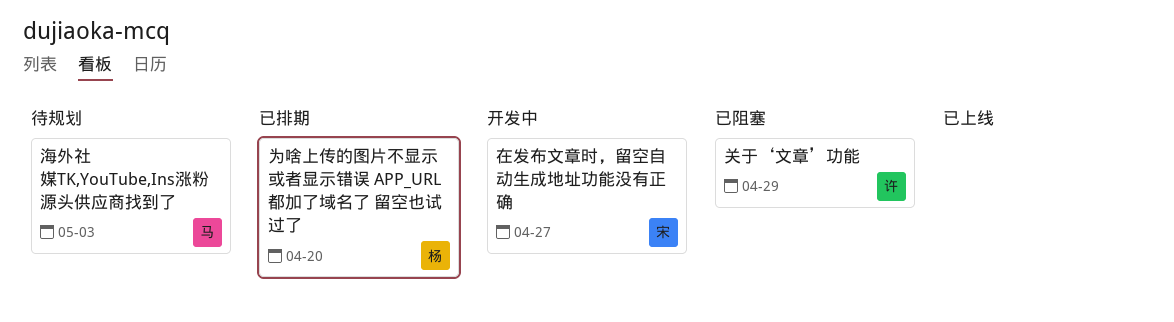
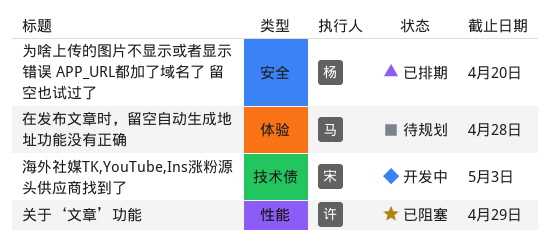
在发布文章时，留空自动生成地址功能没有正确, status: 开发中 -> 待规划
在发布文章时，留空自动生成地址功能没有正确, owner: 宋 -> 马
在发布文章时，留空自动生成地址功能没有正确, due: Apr 27 -> Apr 28
海外社媒TK,YouTube,Ins涨粉源头供应商找到了, status: 待规划 -> 开发中
海外社媒TK,YouTube,Ins涨粉源头供应商找到了, owner: 马 -> 宋

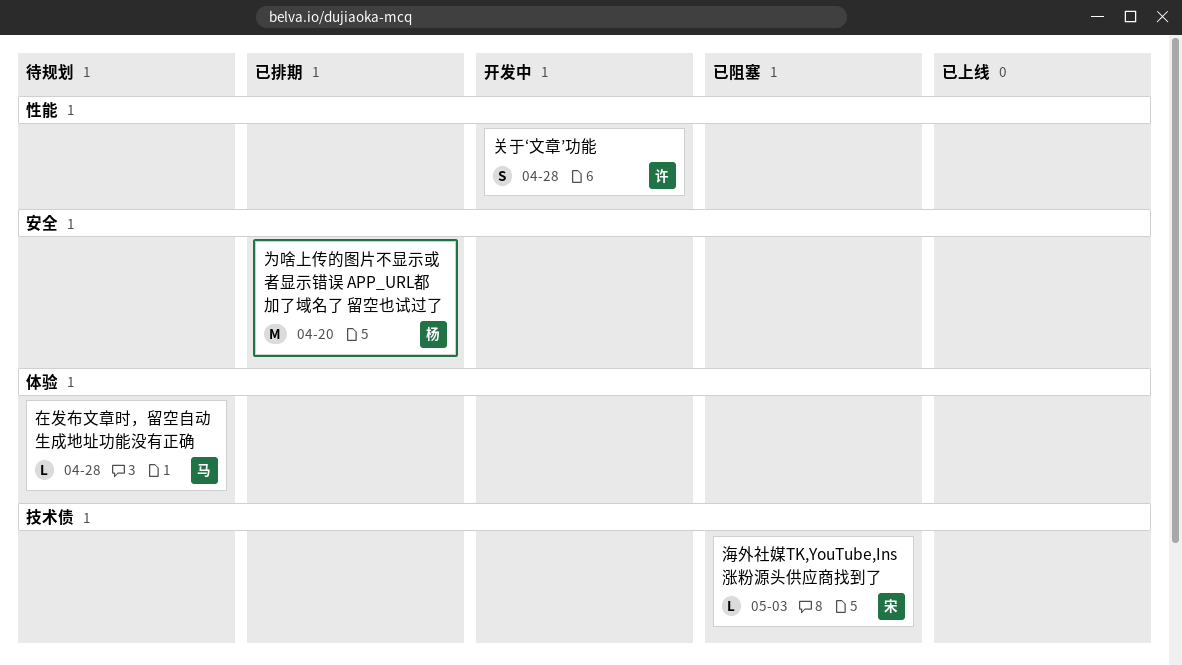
关于‘文章’功能, status: 已阻塞 -> 开发中
关于‘文章’功能, due: Apr 29 -> Apr 28
海外社媒TK,YouTube,Ins涨粉源头供应商找到了, status: 开发中 -> 已阻塞

